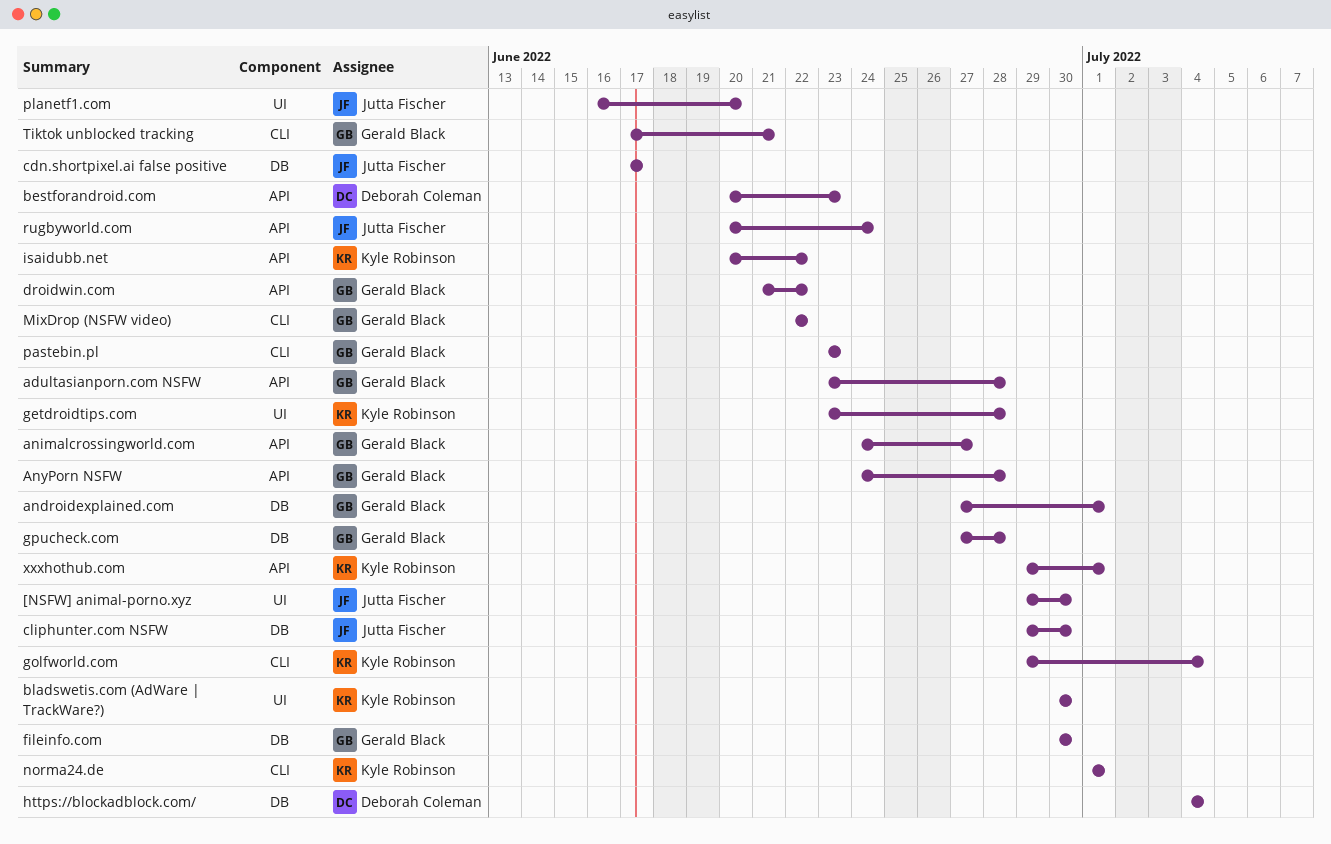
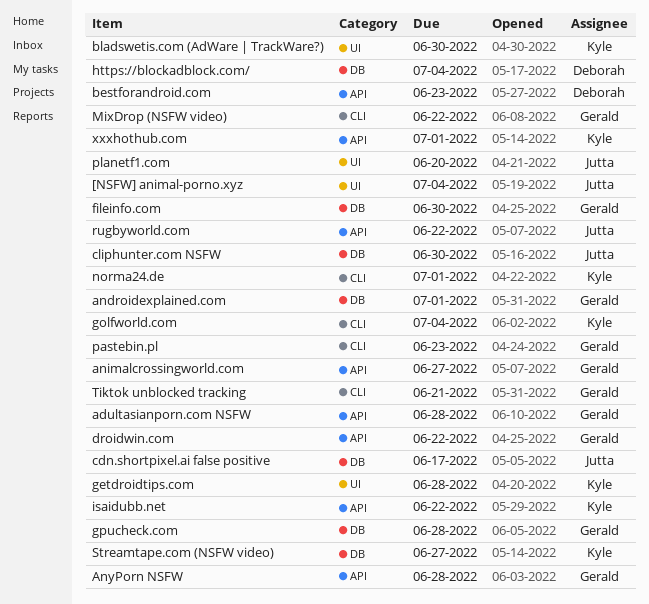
[NSFW] animal-porno.xyz, due: Jun 30 -> Jul 4
rugbyworld.com, due: Jun 24 -> Jun 22
Streamtape.com (NSFW video): none -> present

